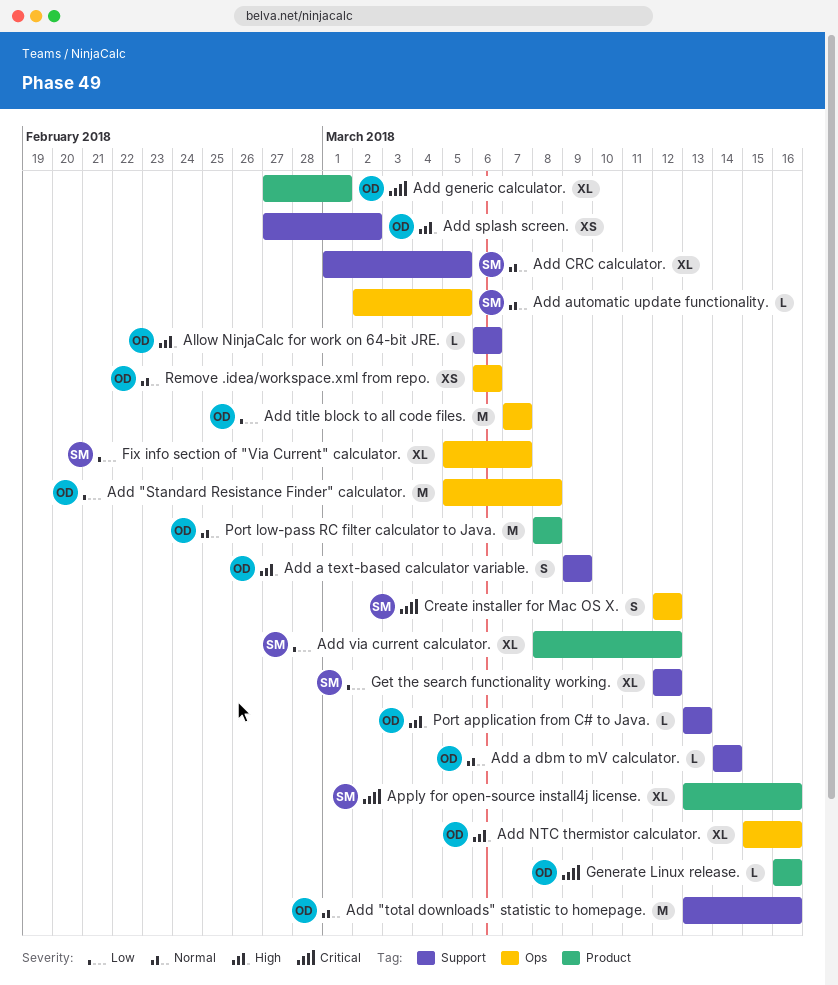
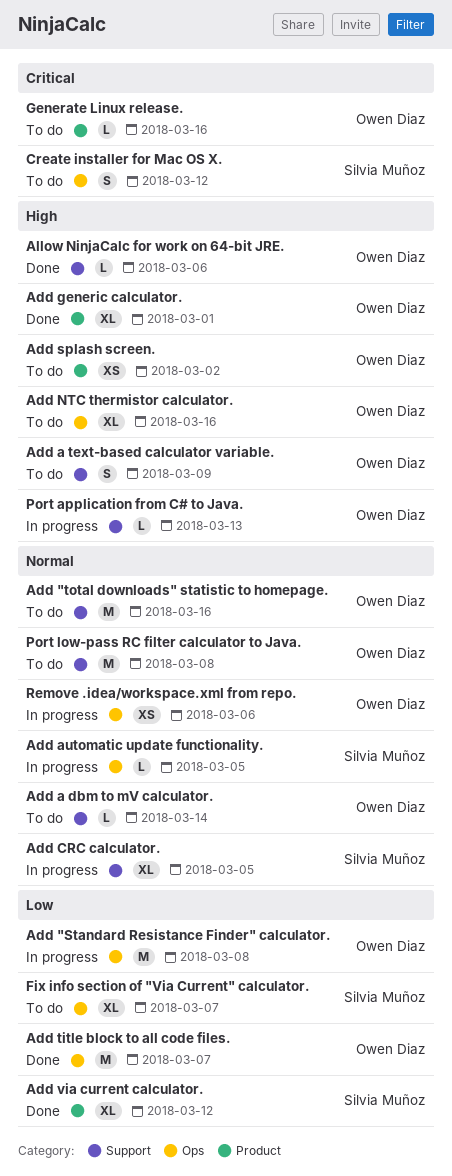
Add generic calculator., priority: Critical -> High
Add splash screen., label: Support -> Product
Apply for open-source install4j license.: present -> none
Get the search functionality working.: present -> none
Port low-pass RC filter calculator to Java., label: Product -> Support

